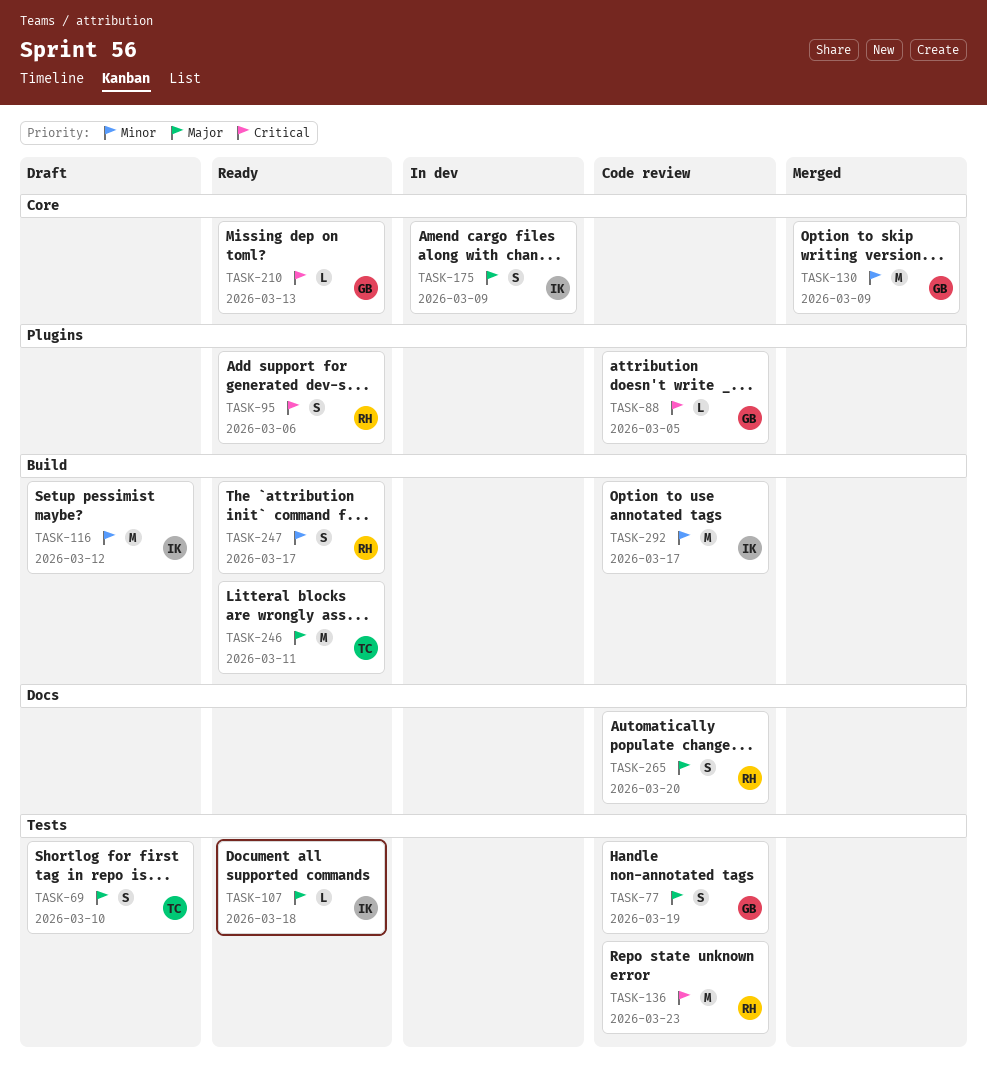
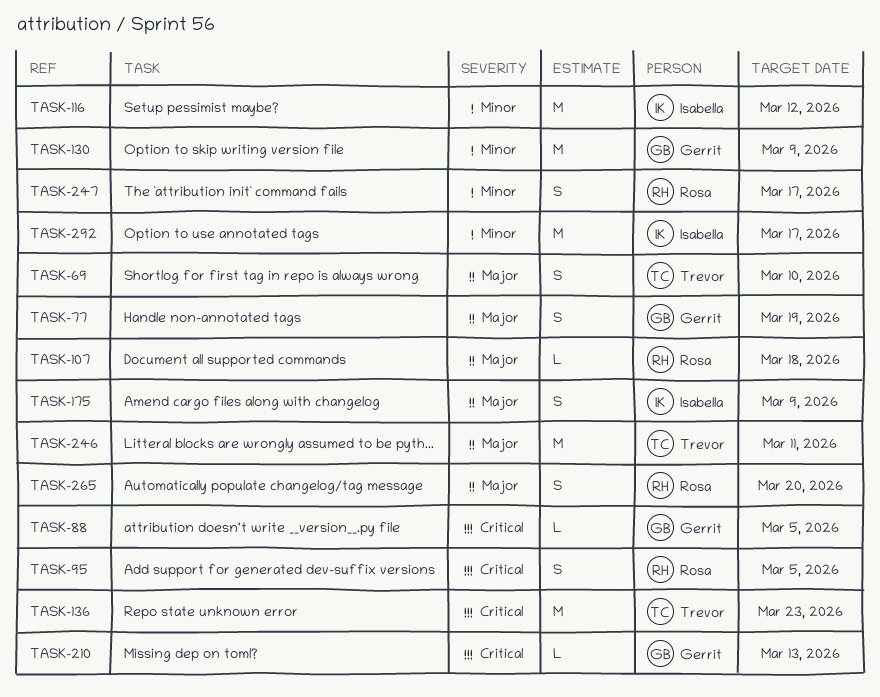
TASK-95, due: Mar 6 -> Mar 5
TASK-107, owner: Isabella -> Rosa
TASK-136, owner: Rosa -> Trevor

